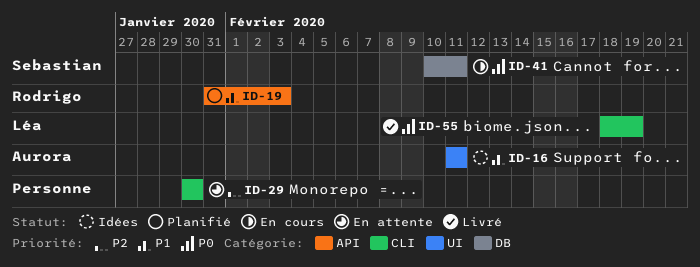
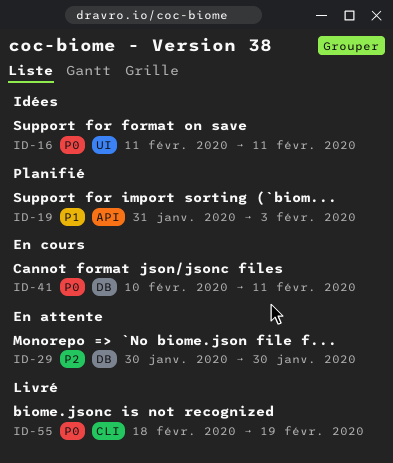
ID-16, priority: P1 -> P0
ID-29, label: CLI -> DB

